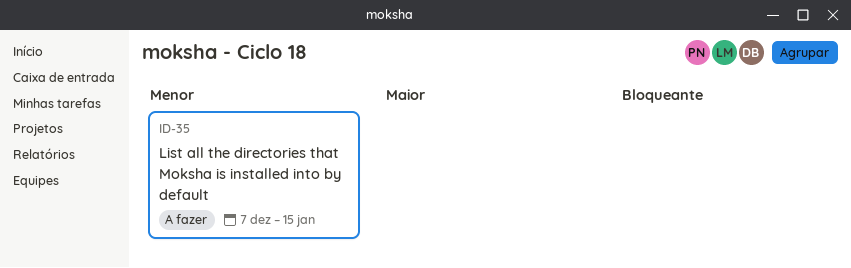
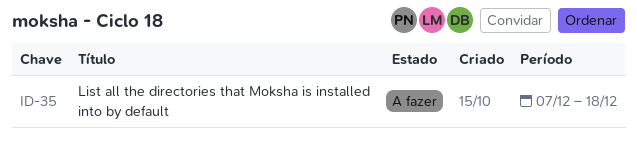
ID-35, due: Jan 15 -> Dec 18

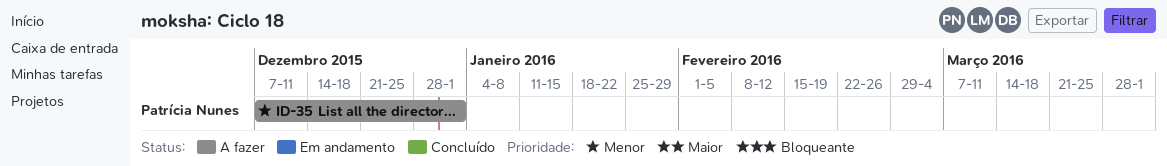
ID-35, due: Dec 18 -> Jan 1

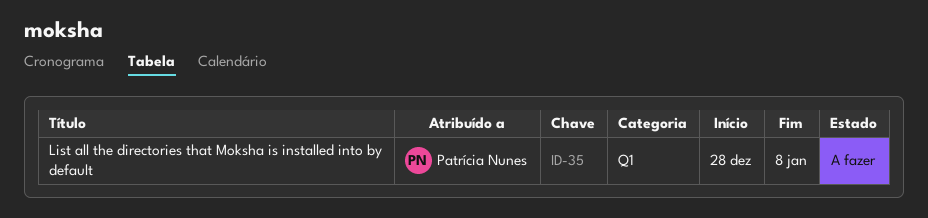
ID-35, start: Dec 7 -> Dec 28
ID-35, due: Jan 1 -> Jan 8

